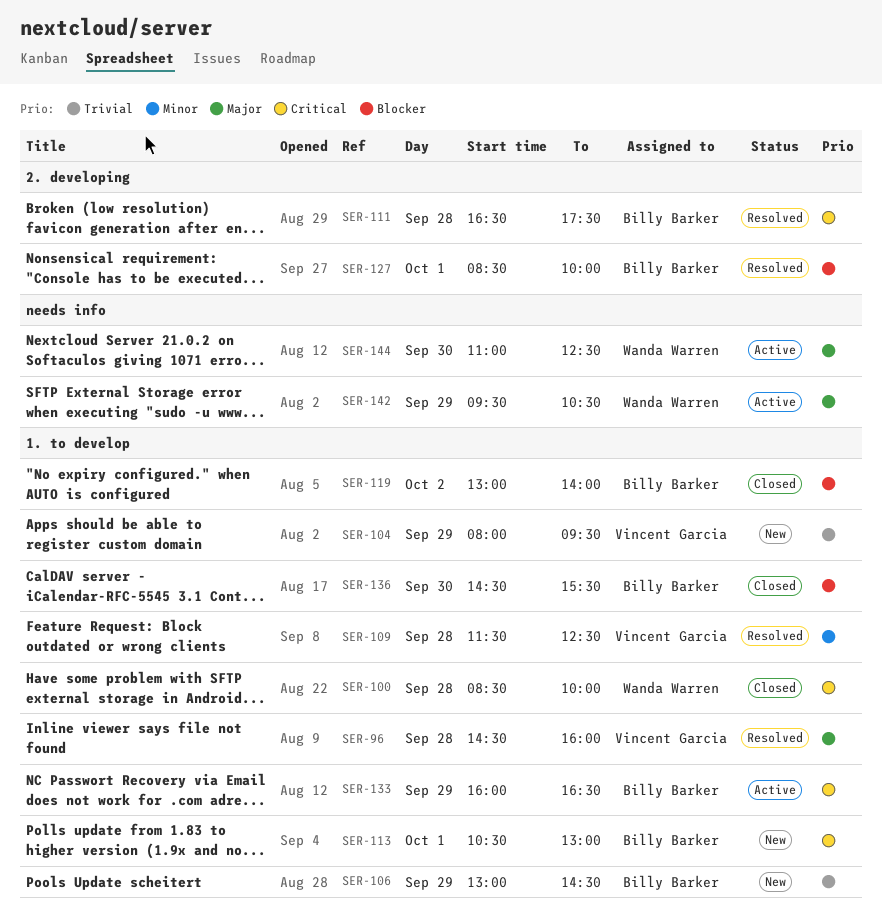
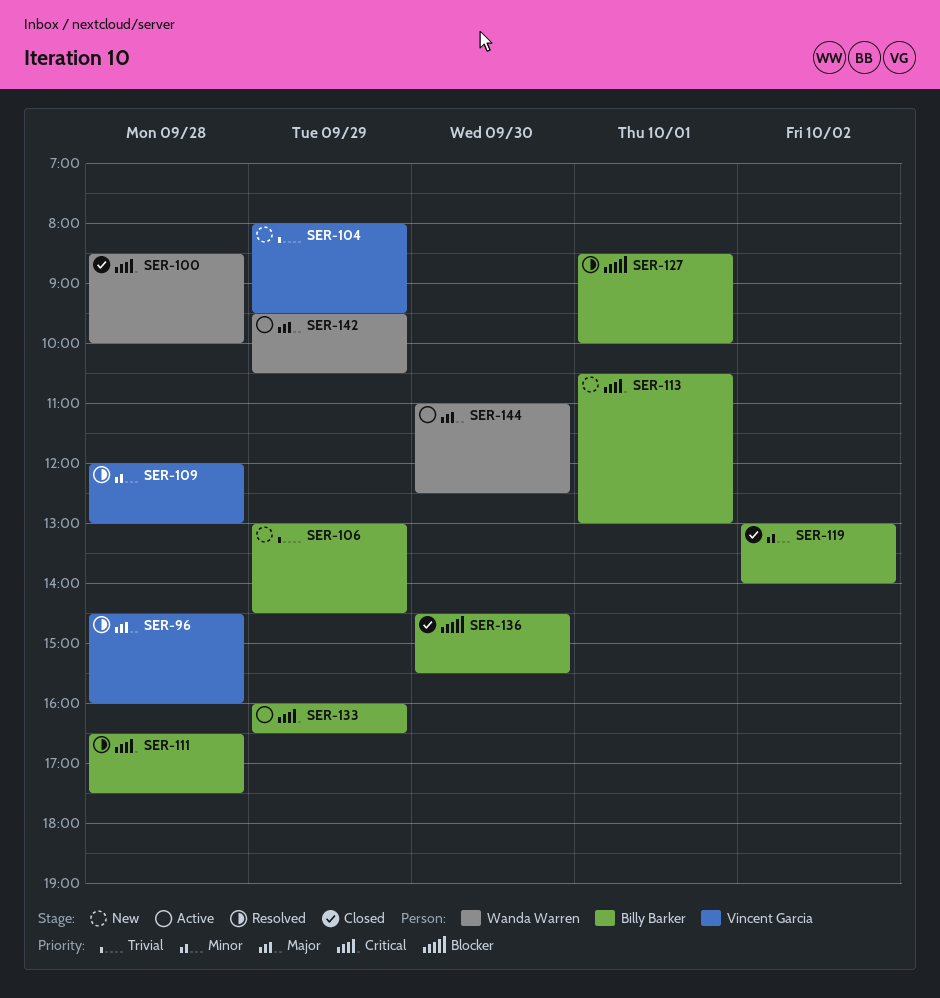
SER-109, begins: 11:30 -> 12:00
SER-109, ends: 12:30 -> 13:00
SER-119, priority: Blocker -> Minor

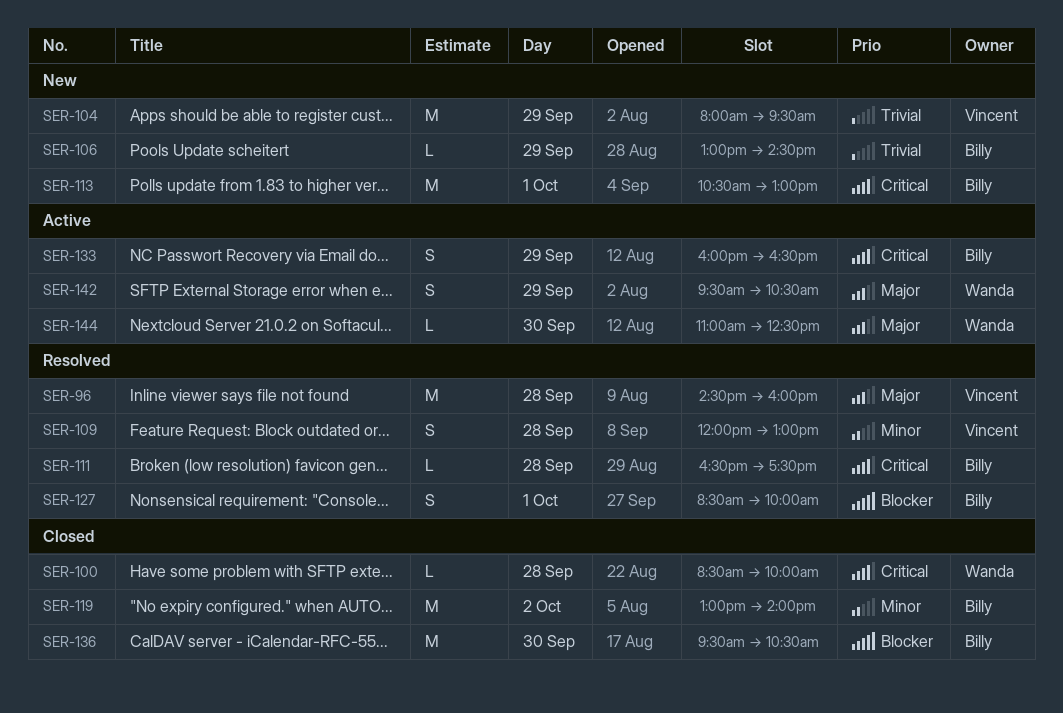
SER-136, begins: 14:30 -> 09:30
SER-136, ends: 15:30 -> 10:30

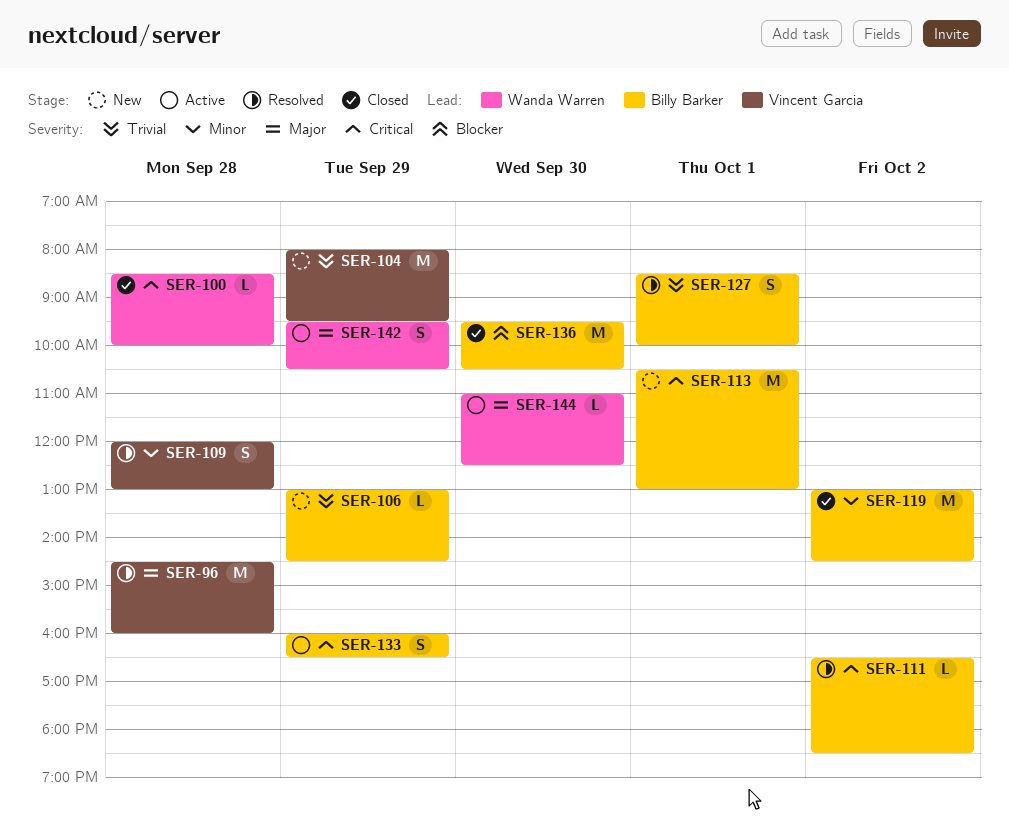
SER-111, day: Sep 28 -> Oct 2
SER-111, ends: 17:30 -> 18:30
SER-119, ends: 14:00 -> 14:30
SER-127, priority: Blocker -> Trivial

